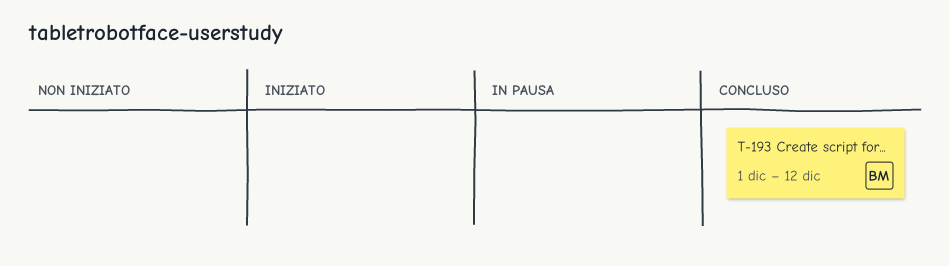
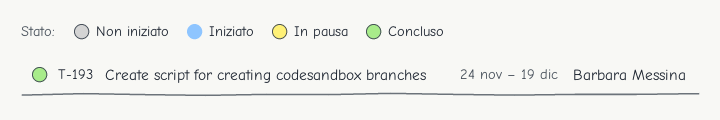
T-193, start: Dec 1 -> Nov 24
T-193, due: Dec 12 -> Dec 19

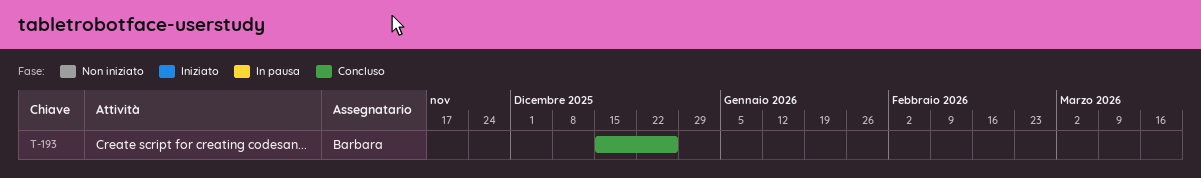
T-193, start: Nov 24 -> Dec 15
T-193, due: Dec 19 -> Dec 26

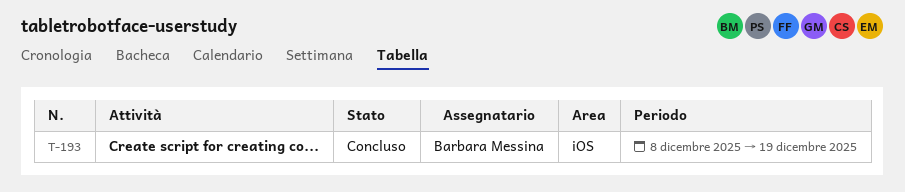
T-193, start: Dec 15 -> Dec 8
T-193, due: Dec 26 -> Dec 19

